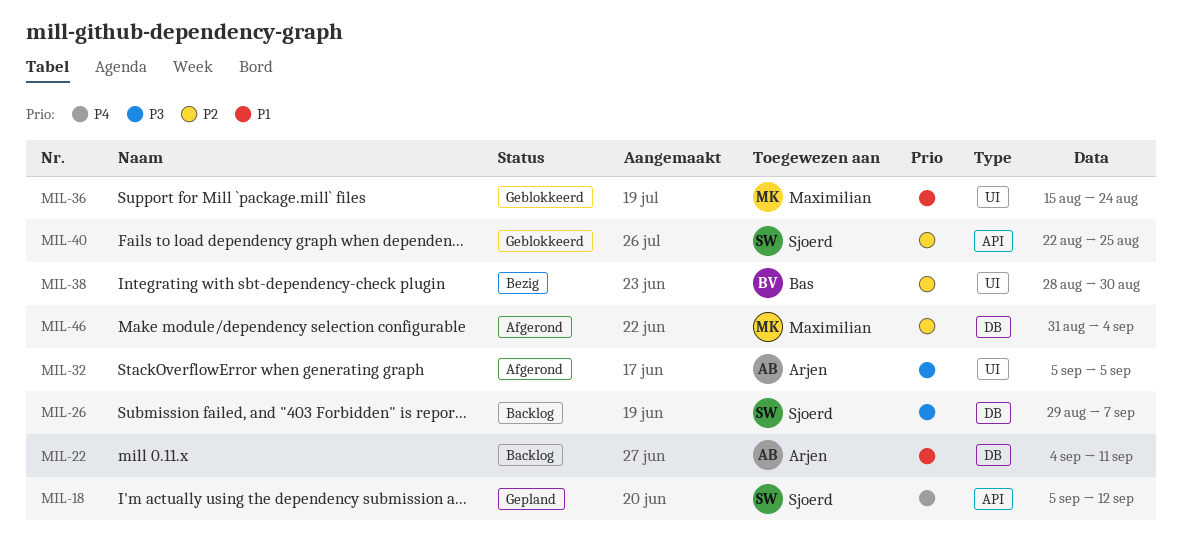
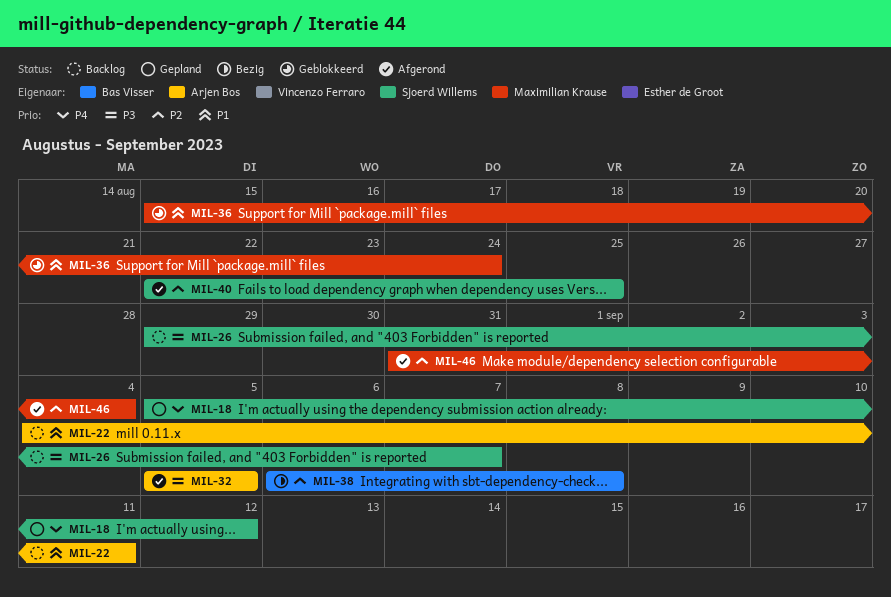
MIL-38, start: Aug 28 -> Sep 6
MIL-38, due: Aug 30 -> Sep 8
MIL-40, status: Geblokkeerd -> Afgerond

